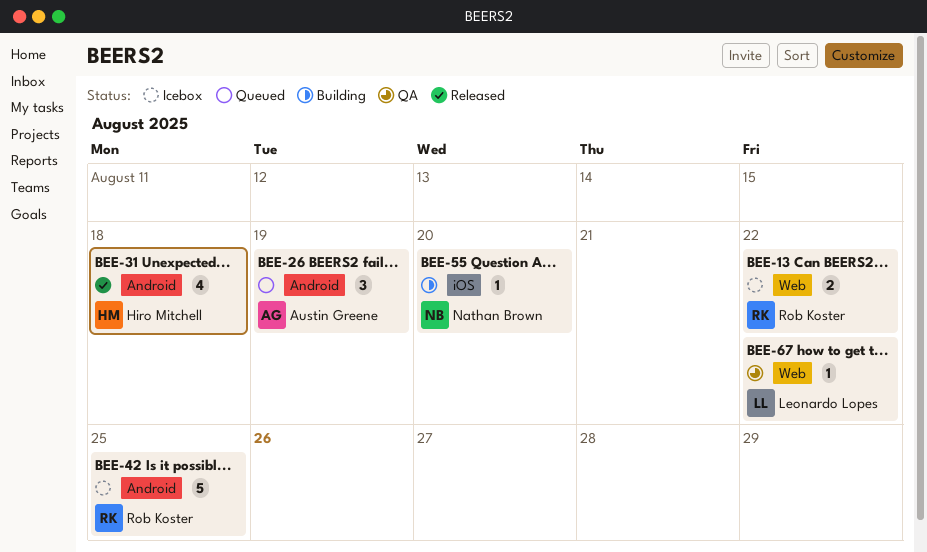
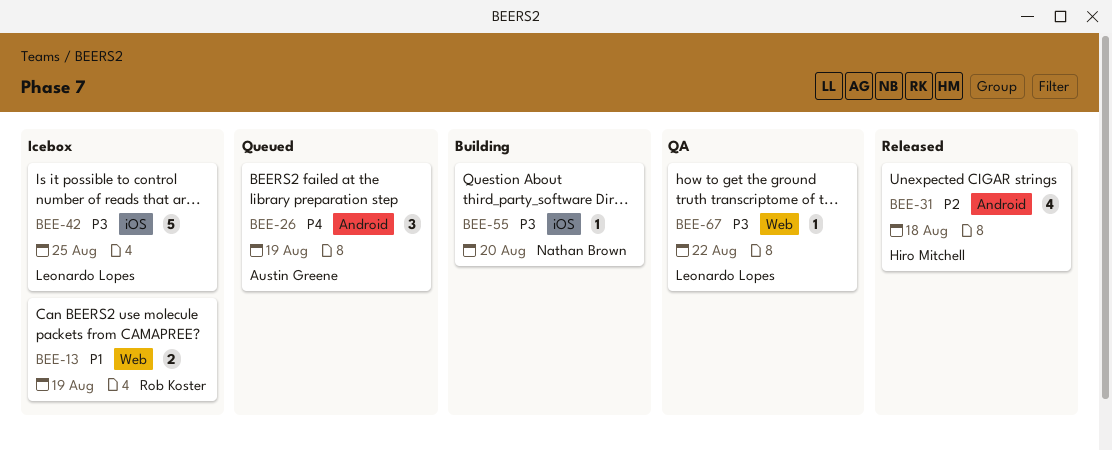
BEE-13, due: Aug 22 -> Aug 19
BEE-42, owner: Rob Koster -> Leonardo Lopes
BEE-42, label: Android -> iOS

